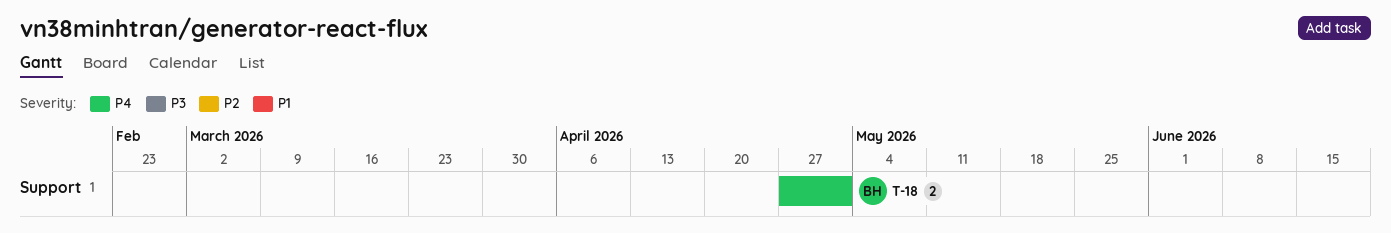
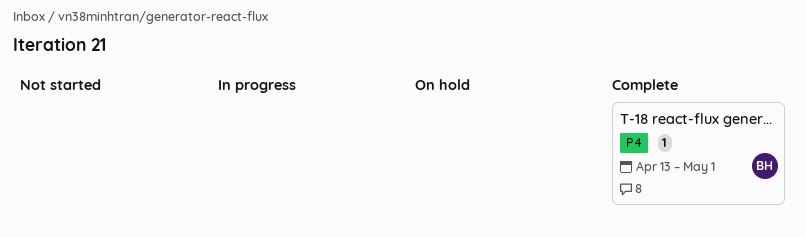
T-18, estimate: 2 -> 1
T-18, start: Apr 27 -> Apr 13

